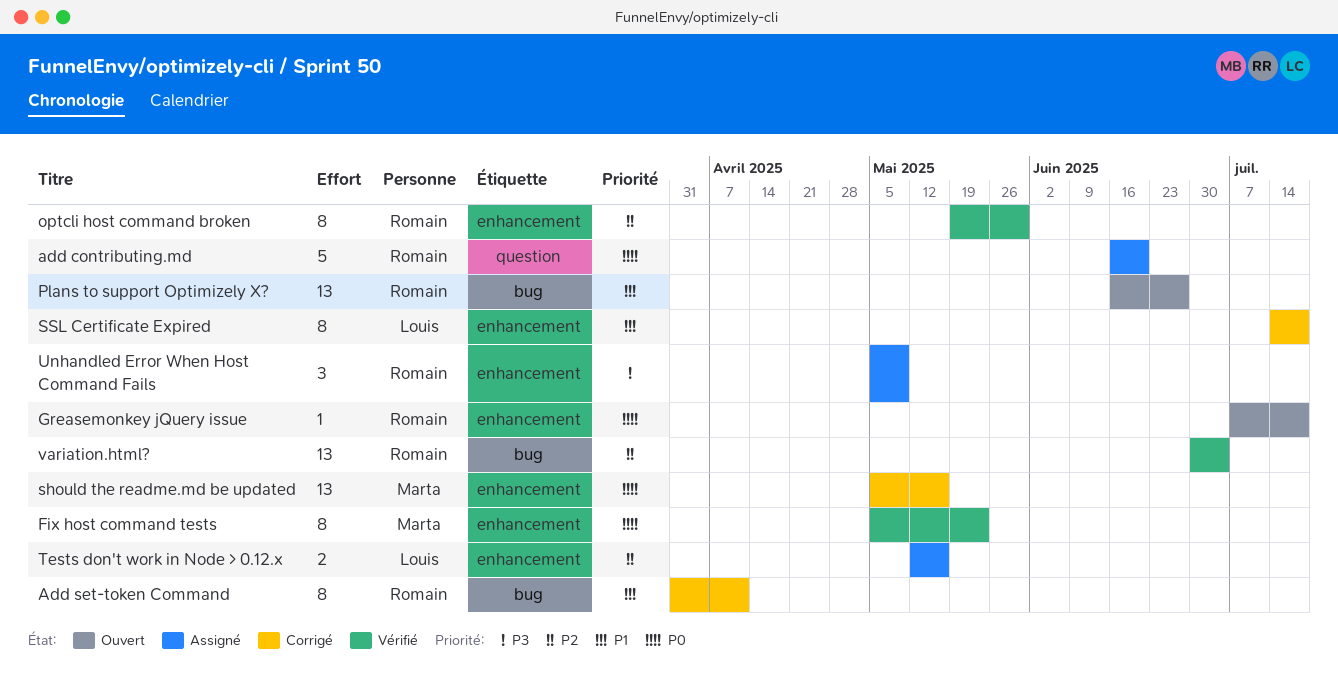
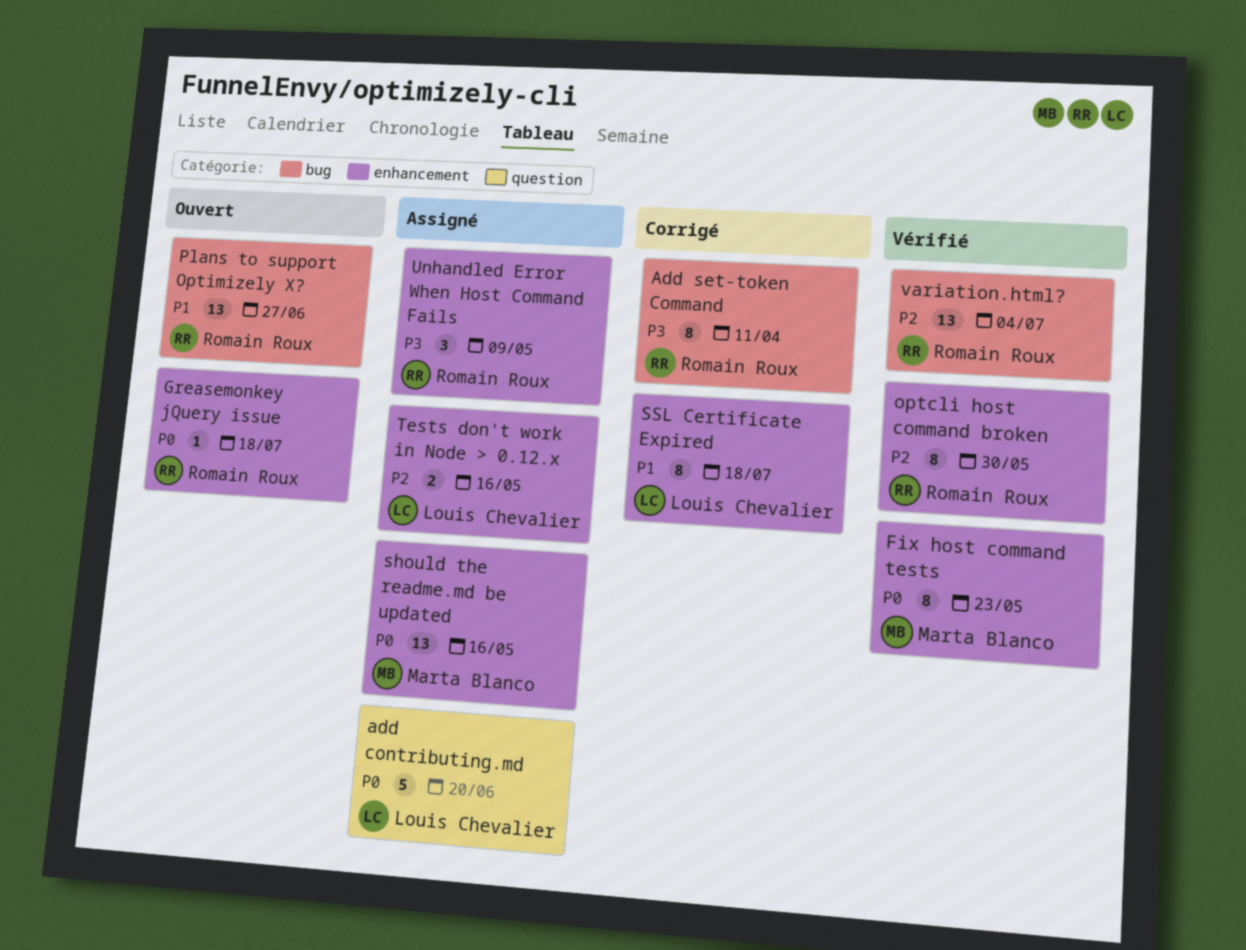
add contributing.md, owner: Romain Roux -> Louis Chevalier
Add set-token Command, priority: P1 -> P3
should the readme.md be updated, status: Corrigé -> Assigné

